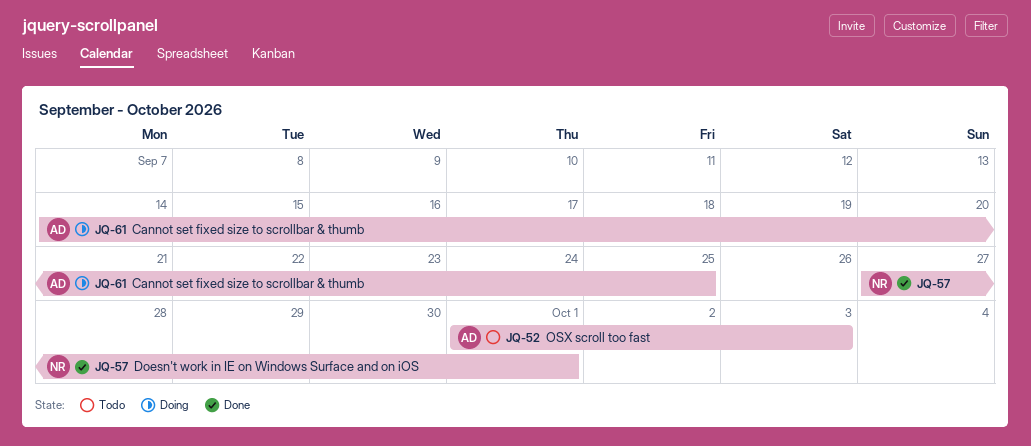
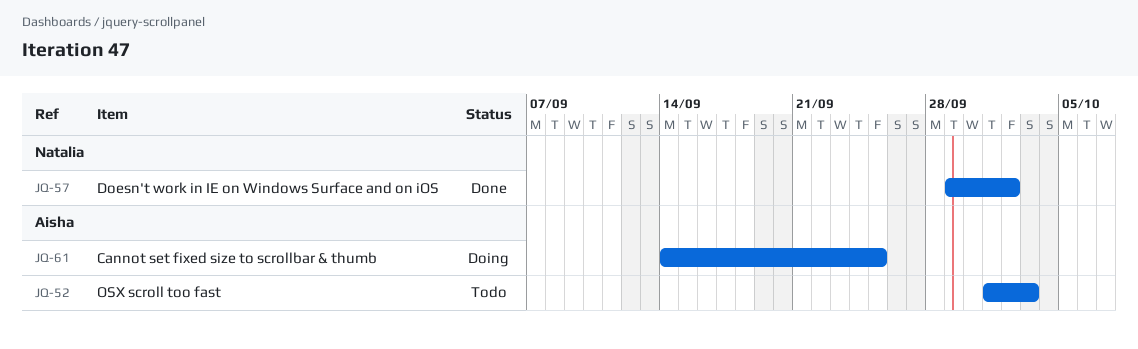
JQ-57, start: Sep 27 -> Sep 29
JQ-57, due: Oct 1 -> Oct 2

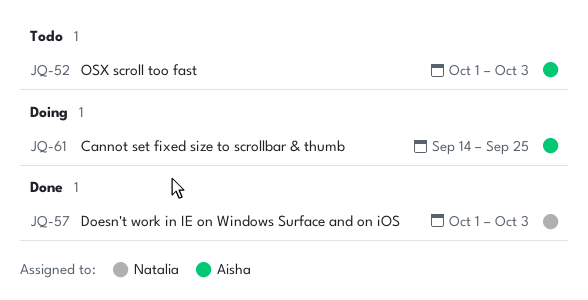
JQ-57, start: Sep 29 -> Oct 1
JQ-57, due: Oct 2 -> Oct 3

